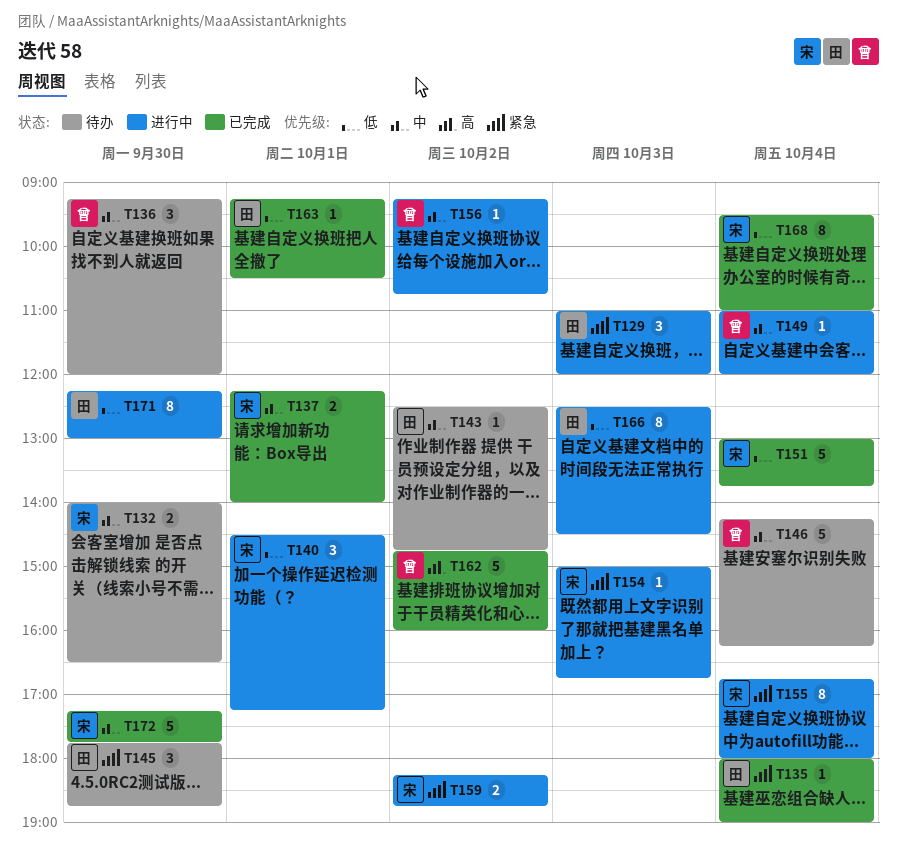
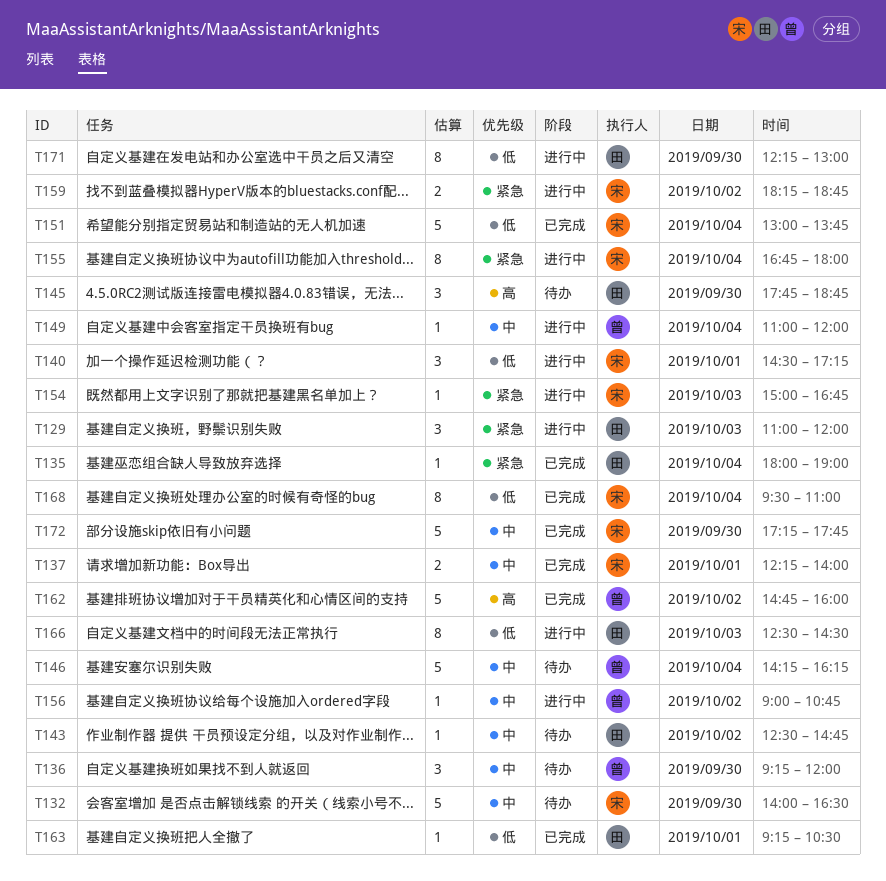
T132, estimate: 2 -> 5
T145, priority: 紧急 -> 高
T156, begins: 09:15 -> 09:00

